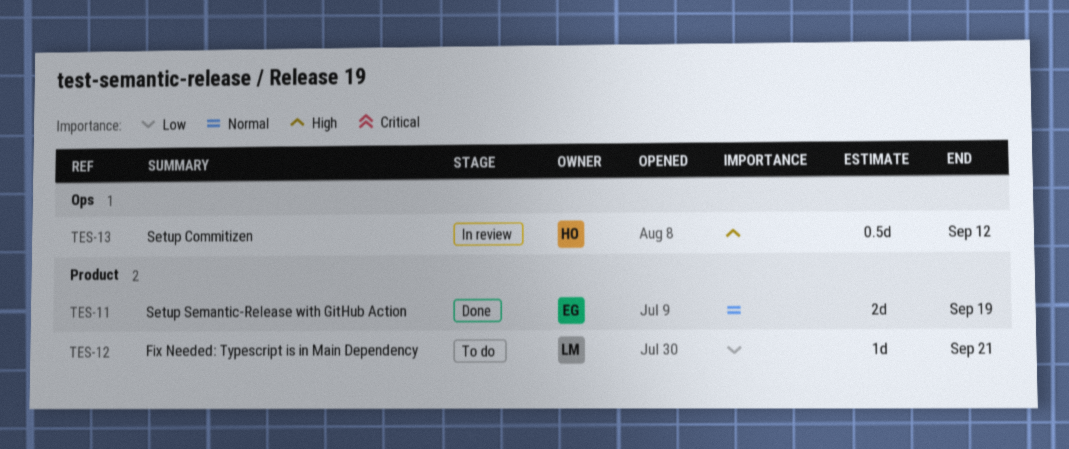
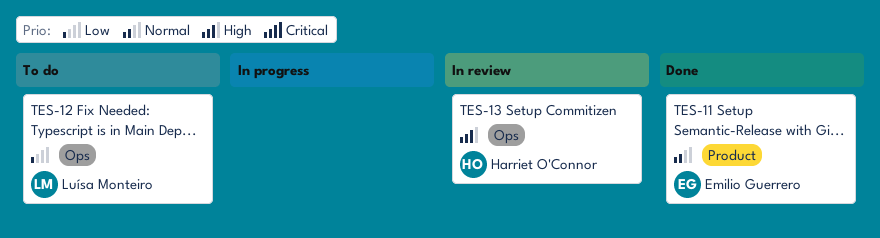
TES-12, label: Product -> Ops

